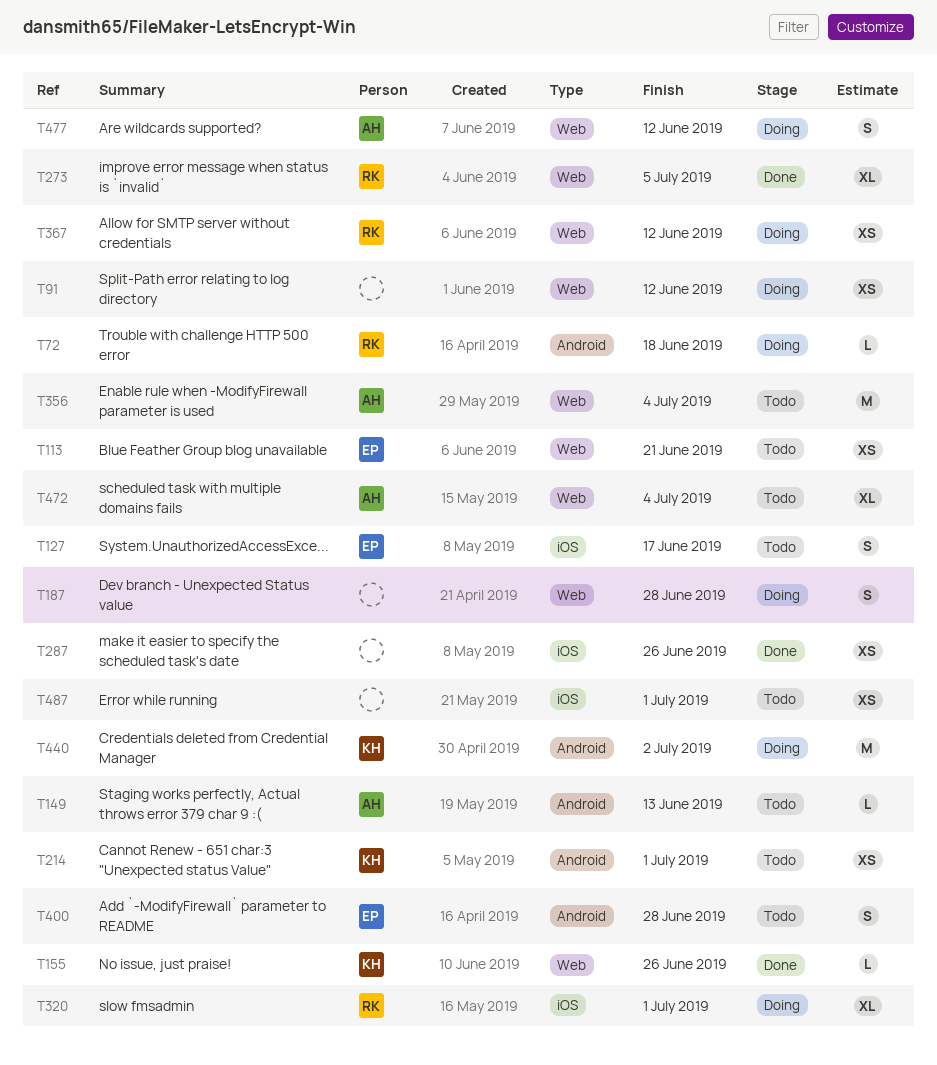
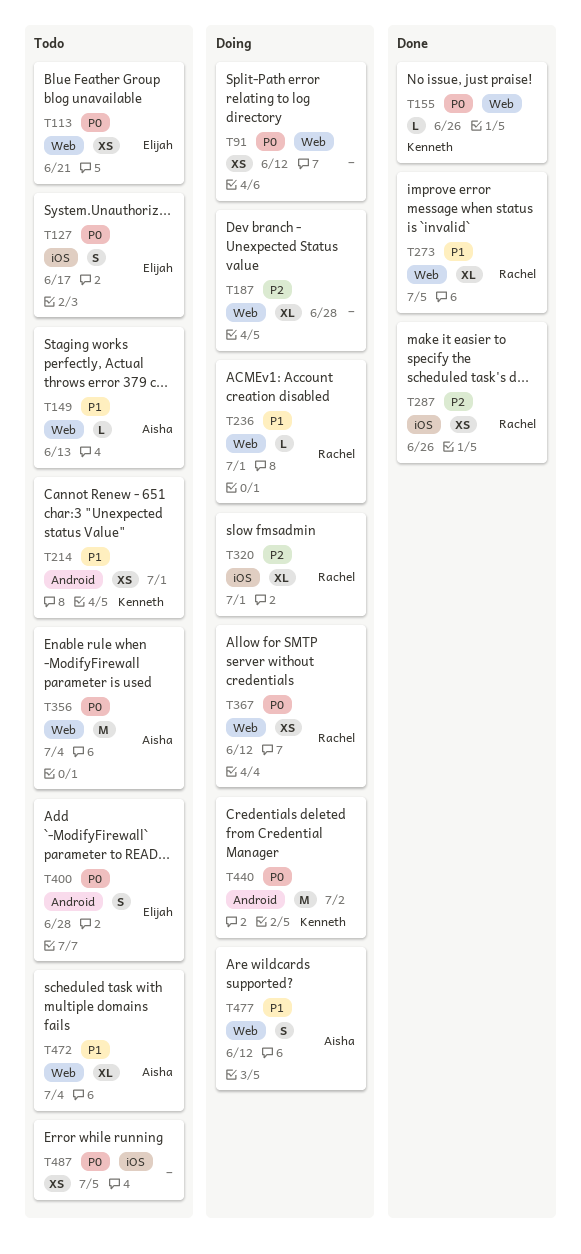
T72: present -> none
T149, label: Android -> Web
T187, estimate: S -> XL
T236: none -> present
T287, owner: none -> Rachel
T487, due: Jul 1 -> Jul 5

